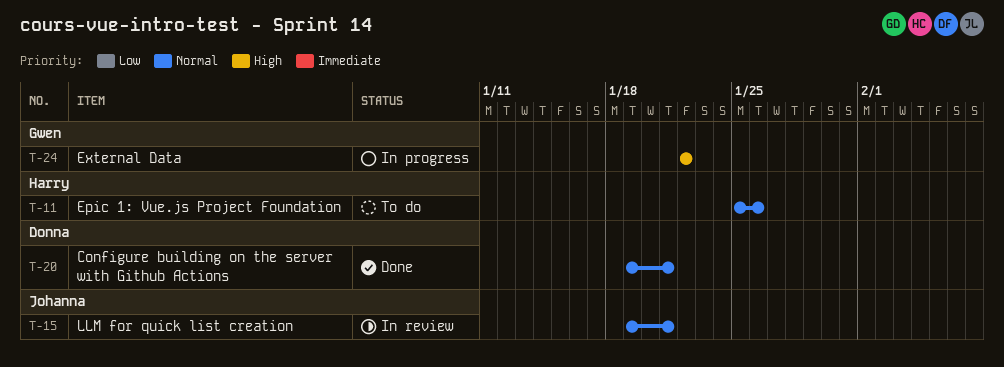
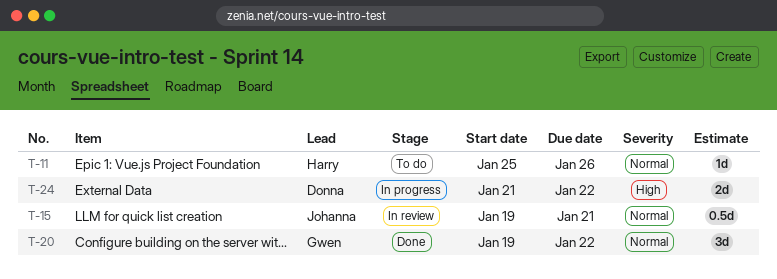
T-20, owner: Donna -> Gwen
T-20, due: Jan 21 -> Jan 22
T-24, owner: Gwen -> Donna
T-24, start: Jan 22 -> Jan 21

